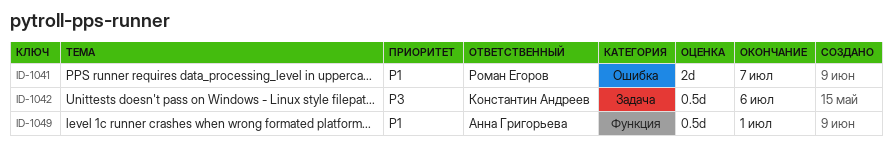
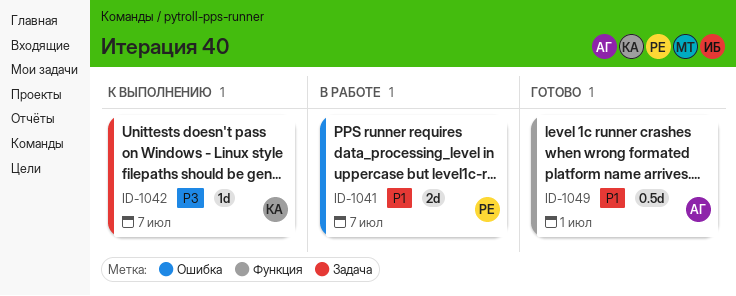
ID-1042, estimate: 0.5d -> 1d
ID-1042, due: Jul 6 -> Jul 7

